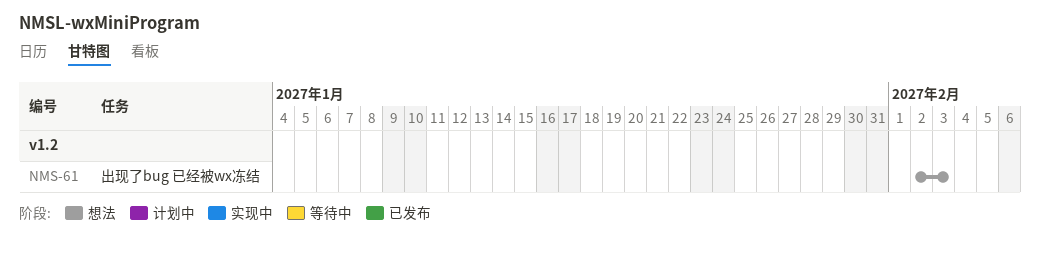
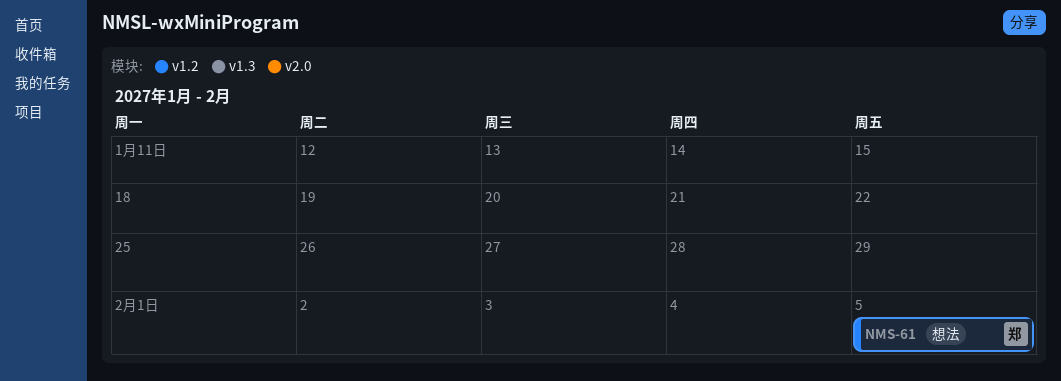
NMS-61, due: Feb 3 -> Feb 5

